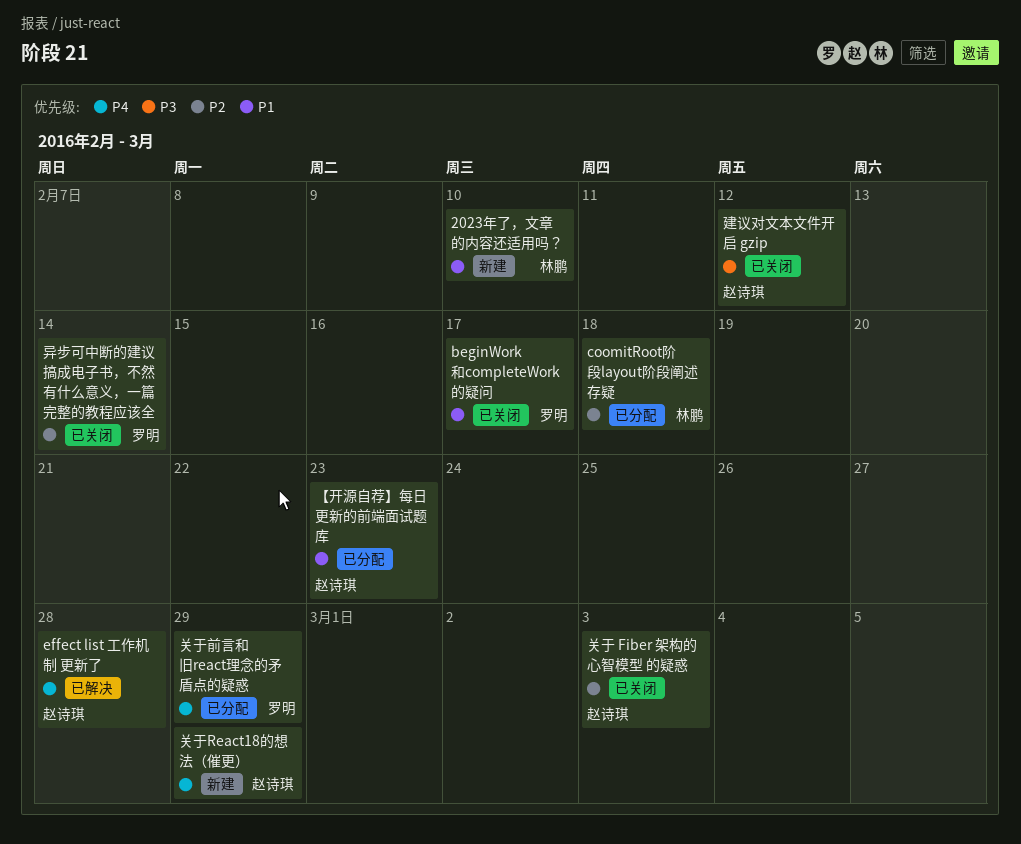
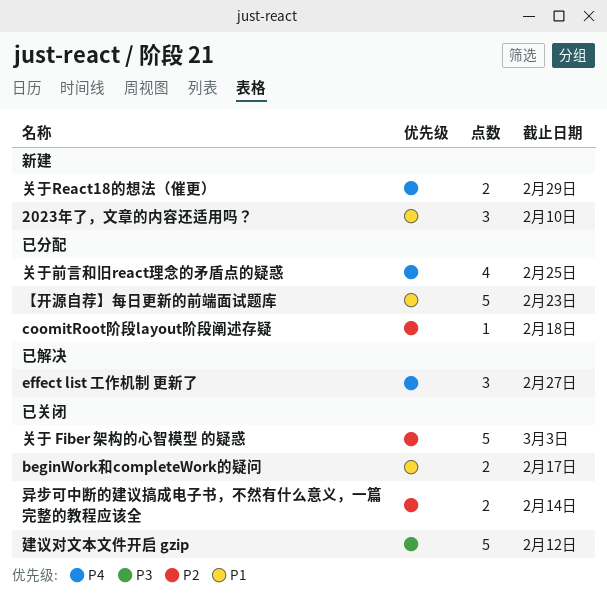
effect list 工作机制 更新了, due: Feb 28 -> Feb 27
关于前言和旧react理念的矛盾点的疑惑, due: Feb 29 -> Feb 25

